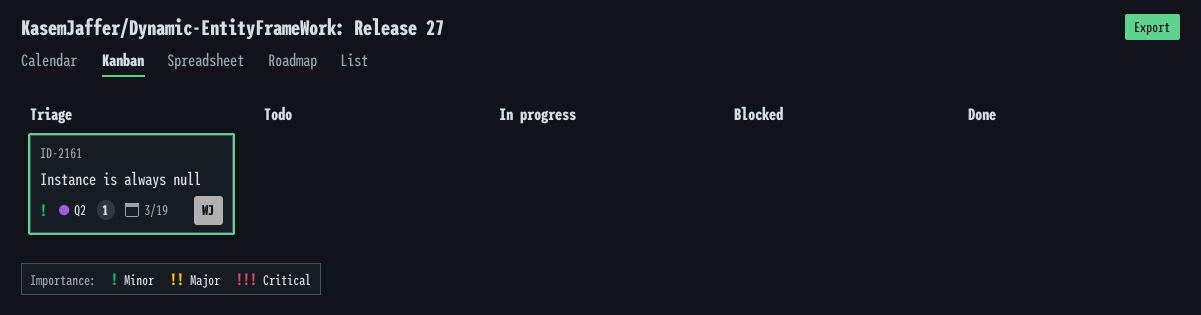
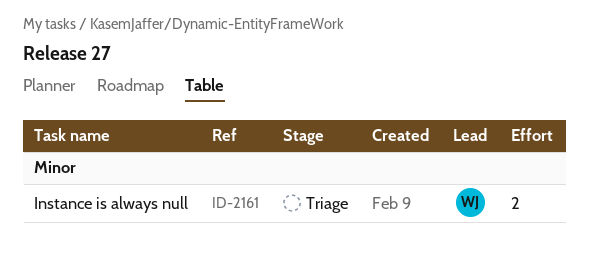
ID-2161, estimate: 1 -> 2

